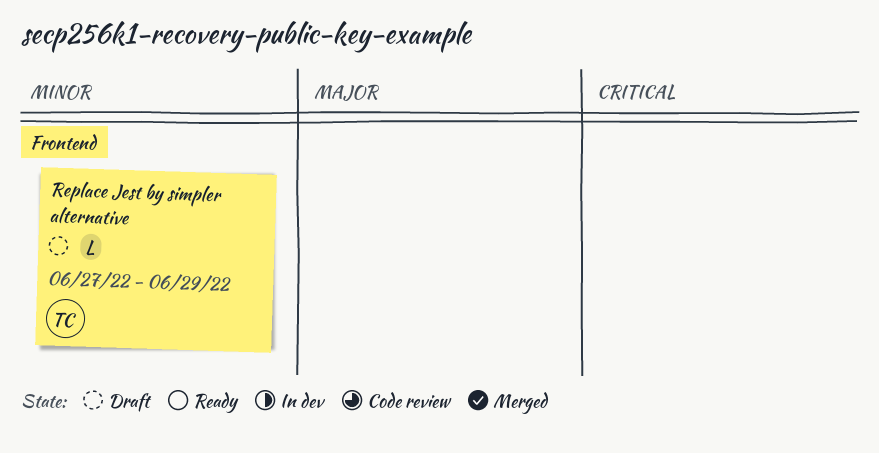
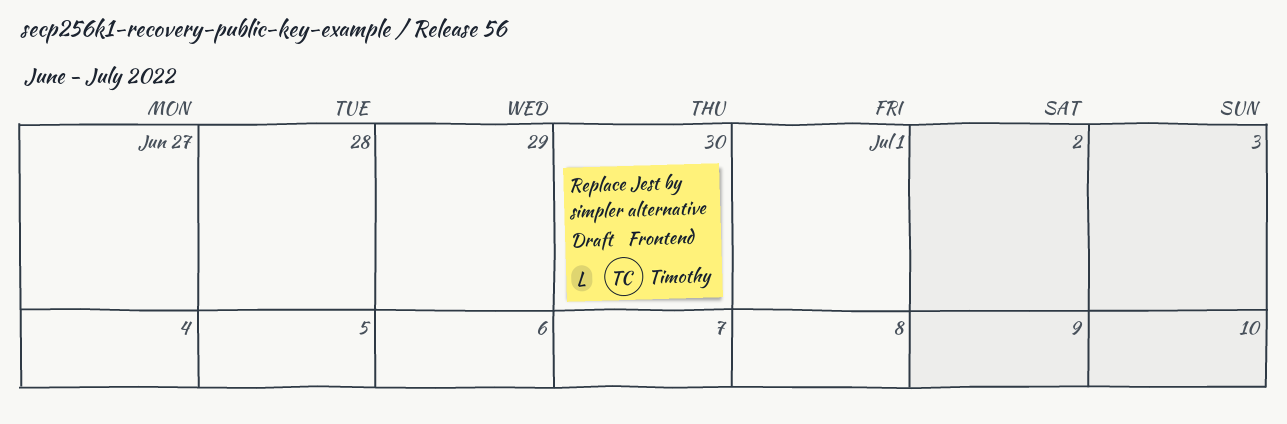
Replace Jest by simpler alternative, due: Jun 29 -> Jun 30

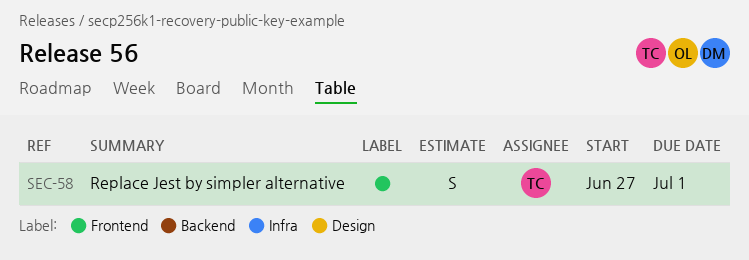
Replace Jest by simpler alternative, estimate: L -> S
Replace Jest by simpler alternative, due: Jun 30 -> Jul 1

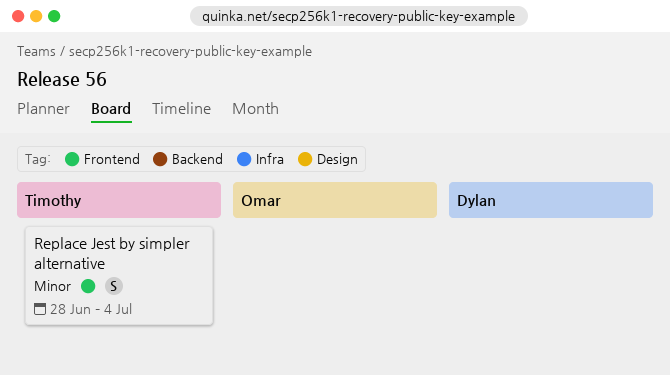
Replace Jest by simpler alternative, start: Jun 27 -> Jun 28
Replace Jest by simpler alternative, due: Jul 1 -> Jul 4

